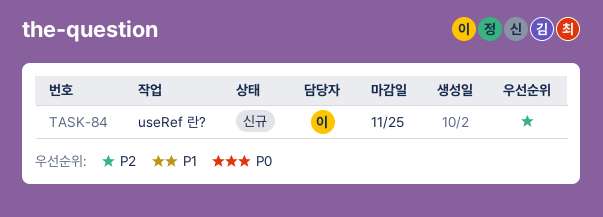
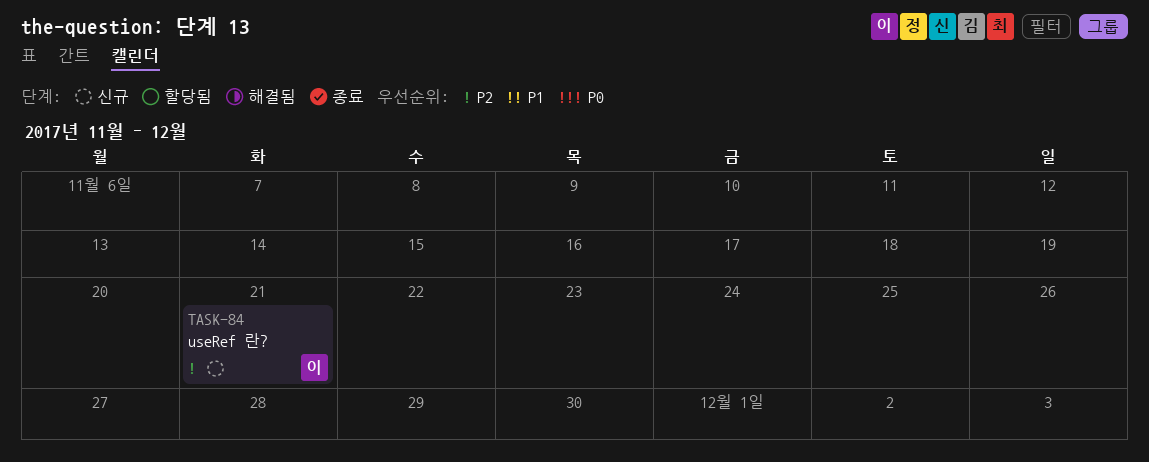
TASK-84, due: Nov 25 -> Nov 21

